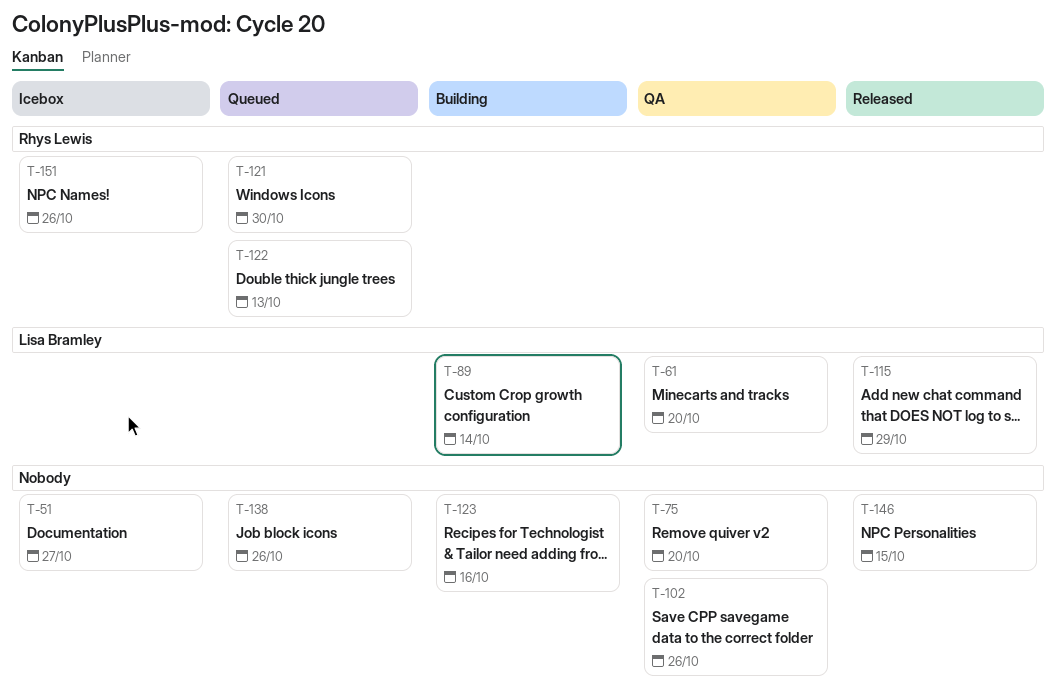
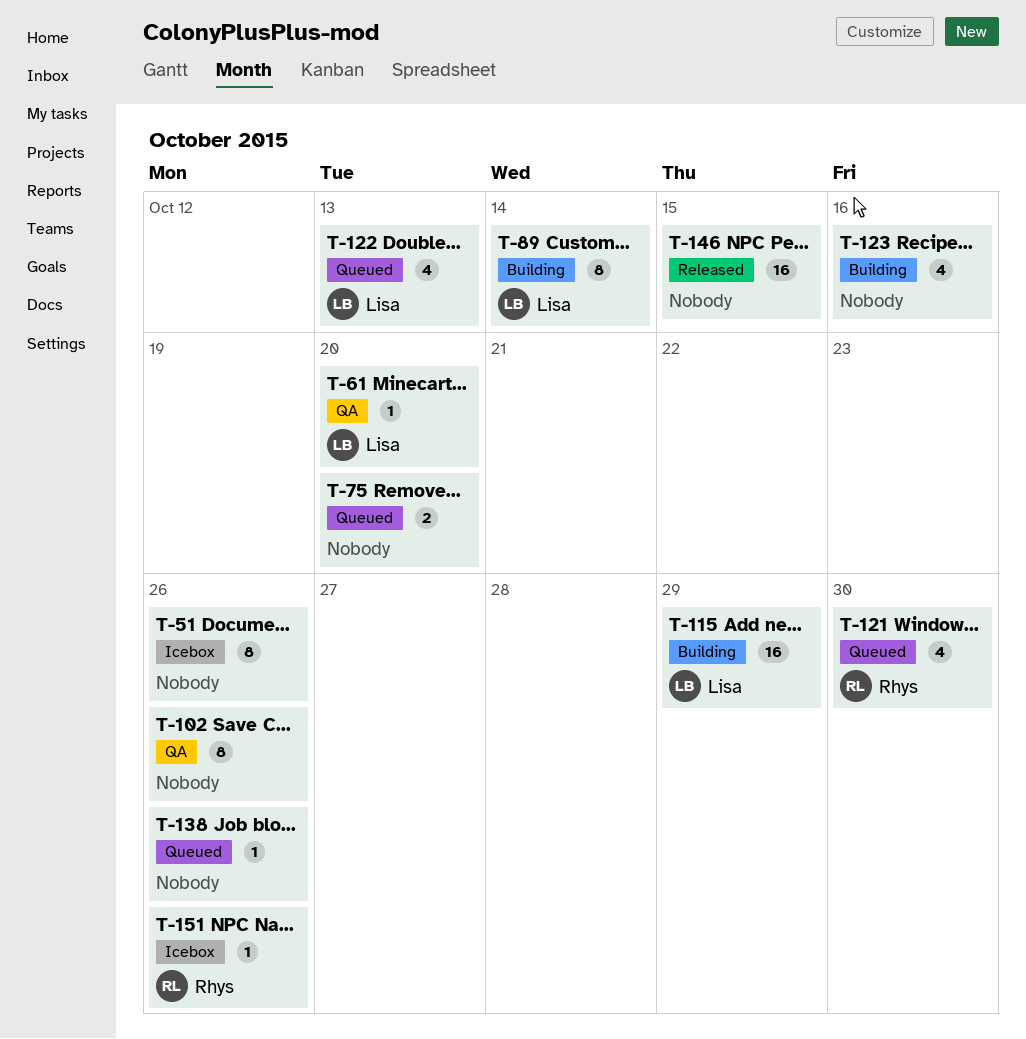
T-51, due: Oct 27 -> Oct 26
T-75, status: QA -> Queued
T-115, status: Released -> Building
T-122, owner: Rhys Lewis -> Lisa Bramley

